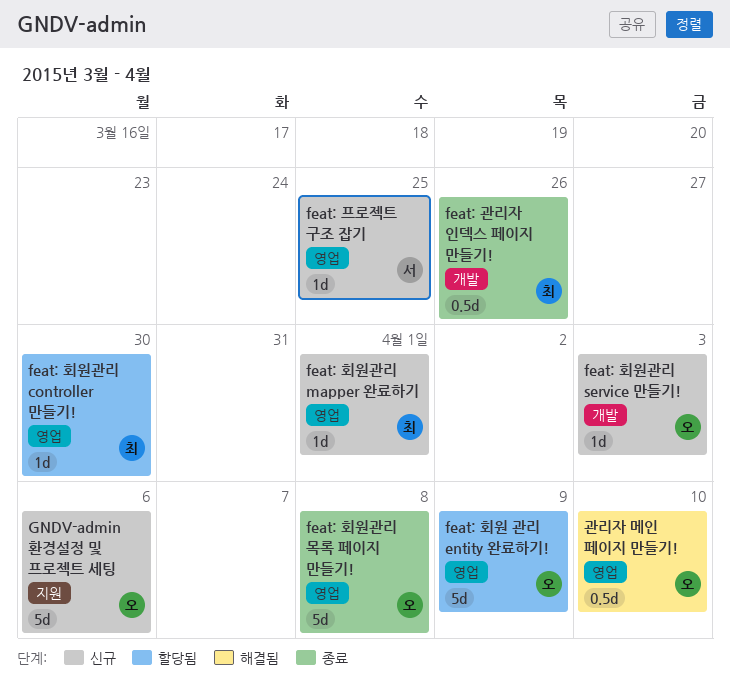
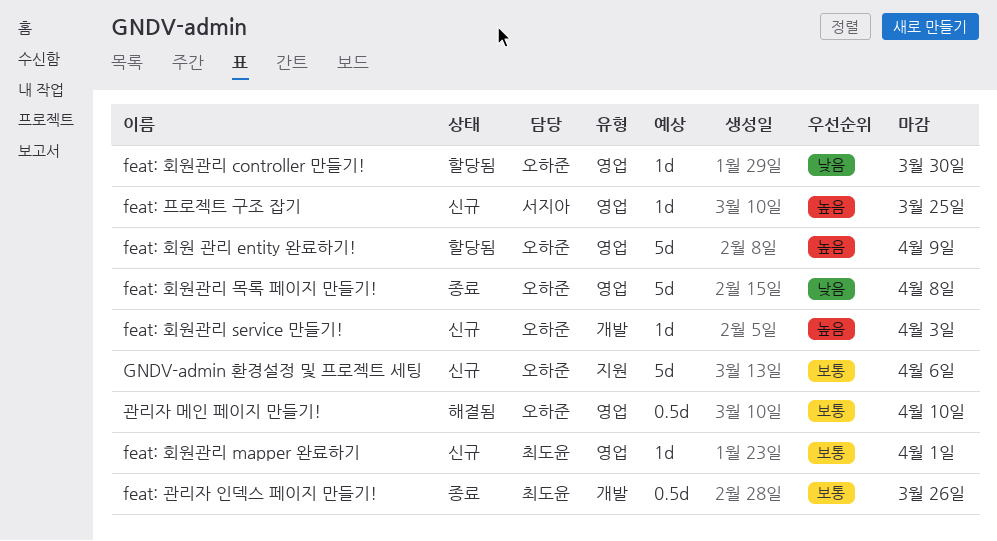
feat: 회원관리 controller 만들기!, owner: 최도윤 -> 오하준

